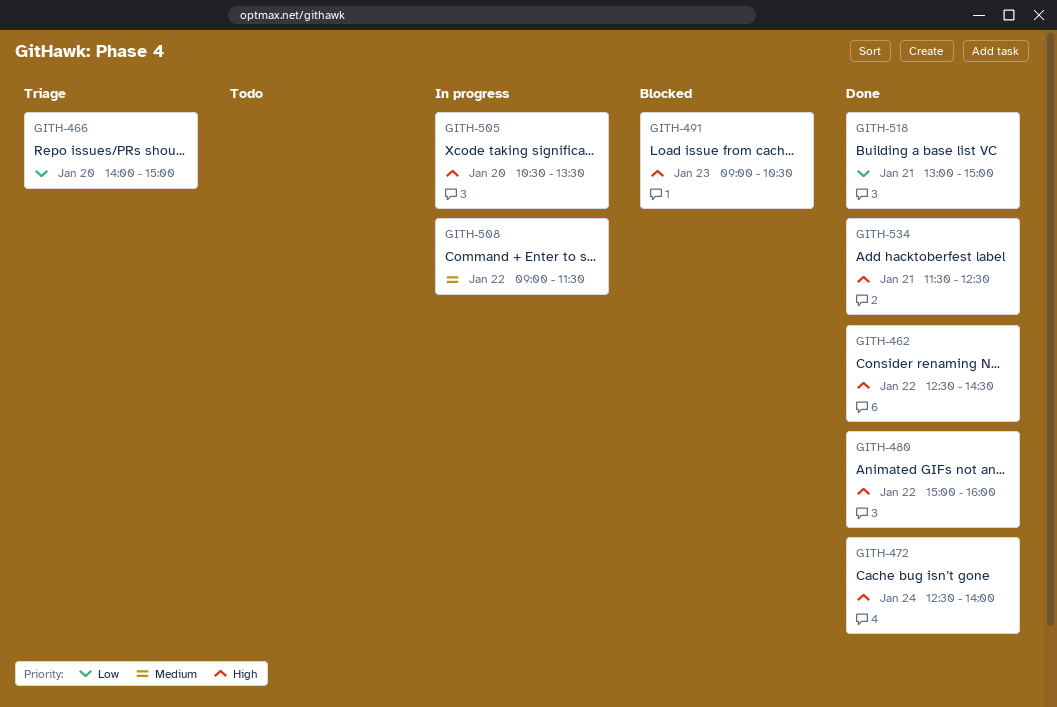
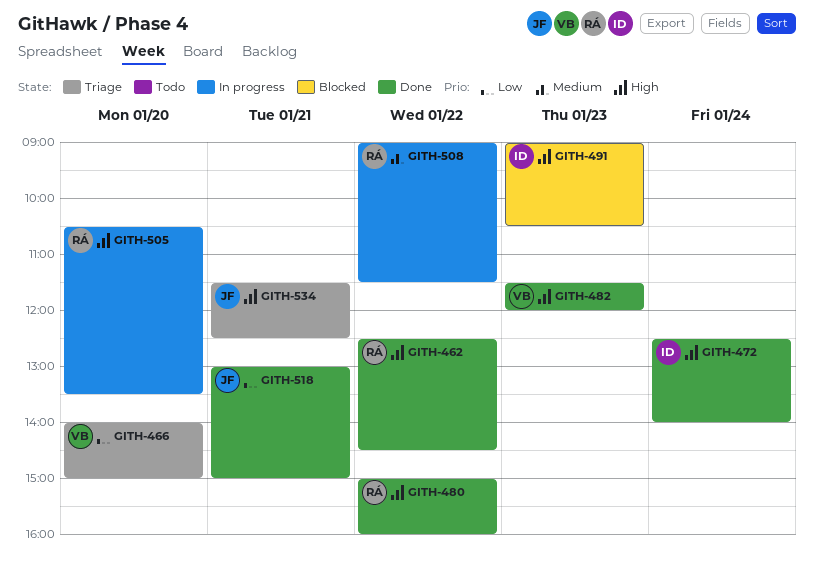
GITH-482: none -> present
GITH-534, status: Done -> Triage

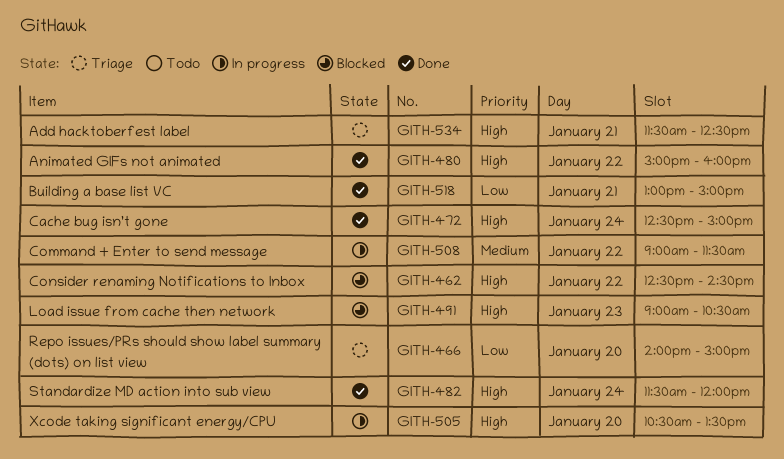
GITH-462, status: Done -> Blocked
GITH-472, ends: 14:00 -> 15:00
GITH-482, day: Jan 23 -> Jan 24

